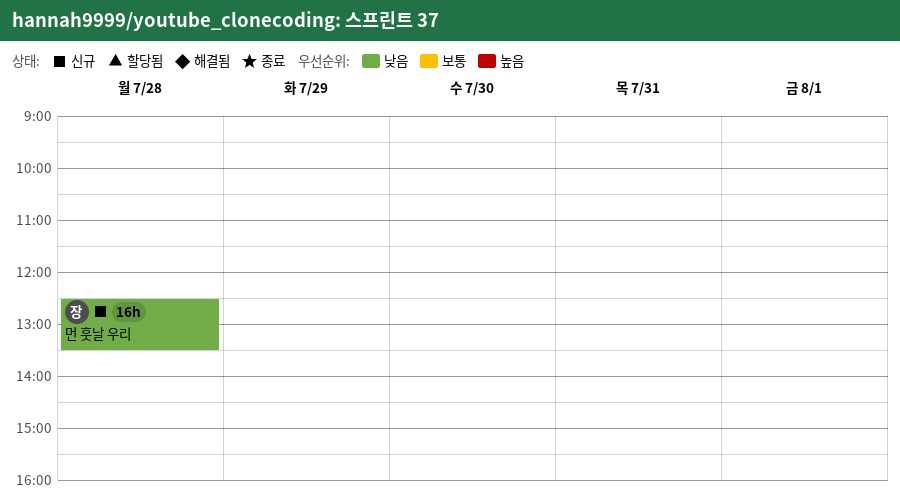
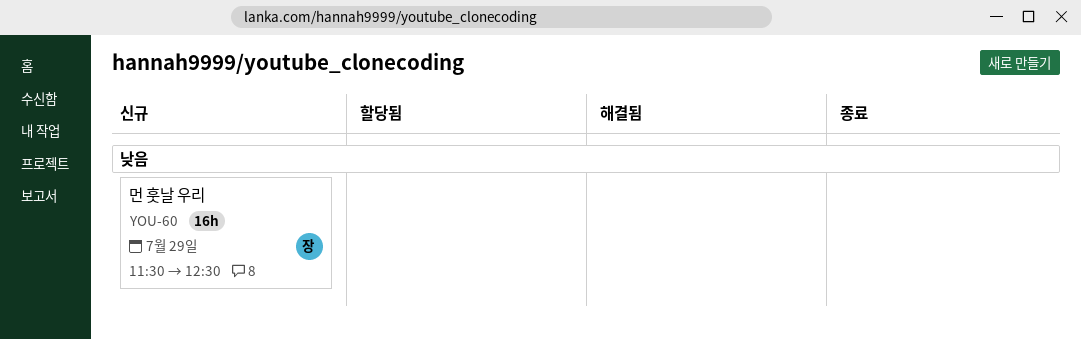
먼 훗날 우리, day: Jul 28 -> Jul 29
먼 훗날 우리, begins: 12:30 -> 11:30
먼 훗날 우리, ends: 13:30 -> 12:30

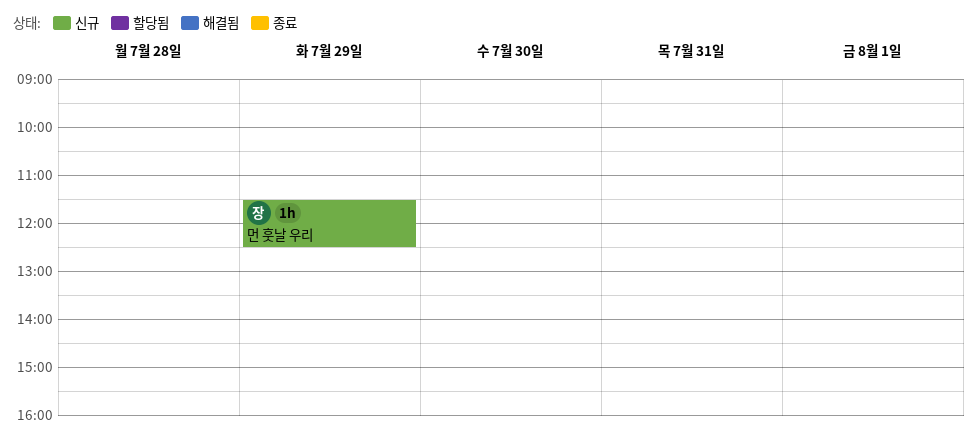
먼 훗날 우리, estimate: 16h -> 1h

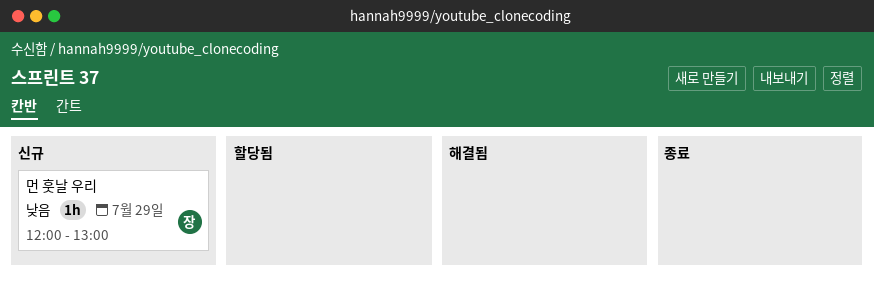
먼 훗날 우리, begins: 11:30 -> 12:00
먼 훗날 우리, ends: 12:30 -> 13:00

